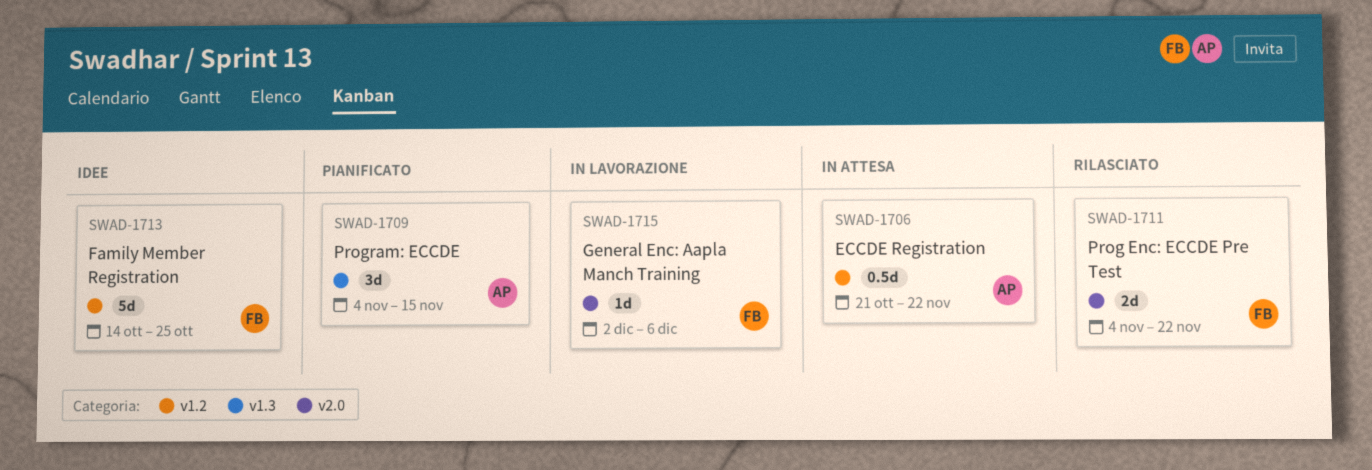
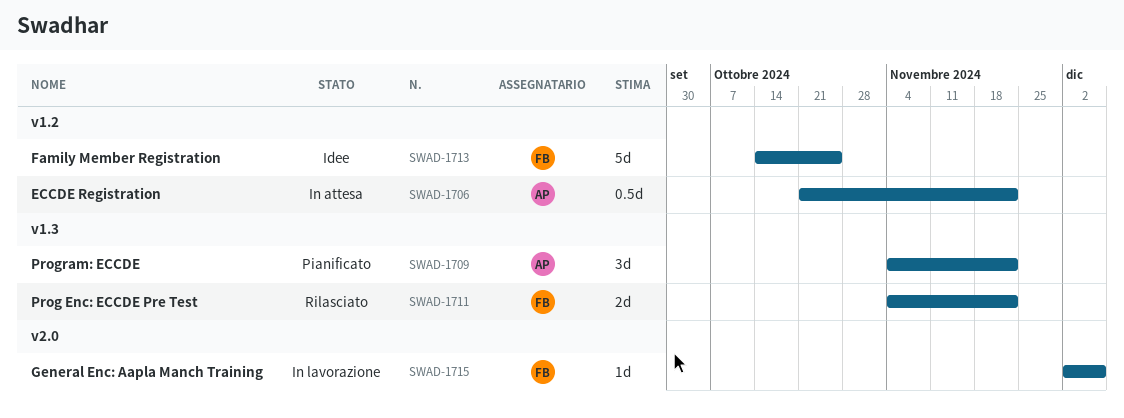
SWAD-1709, due: Nov 15 -> Nov 22
SWAD-1711, label: v2.0 -> v1.3

